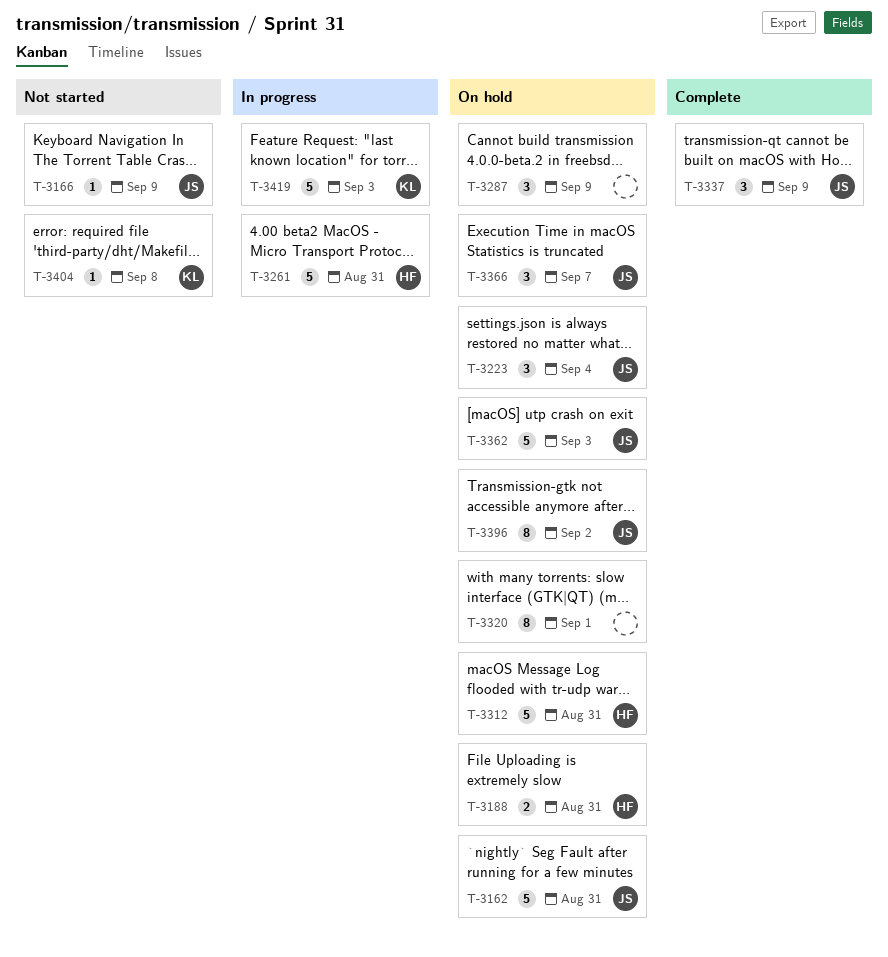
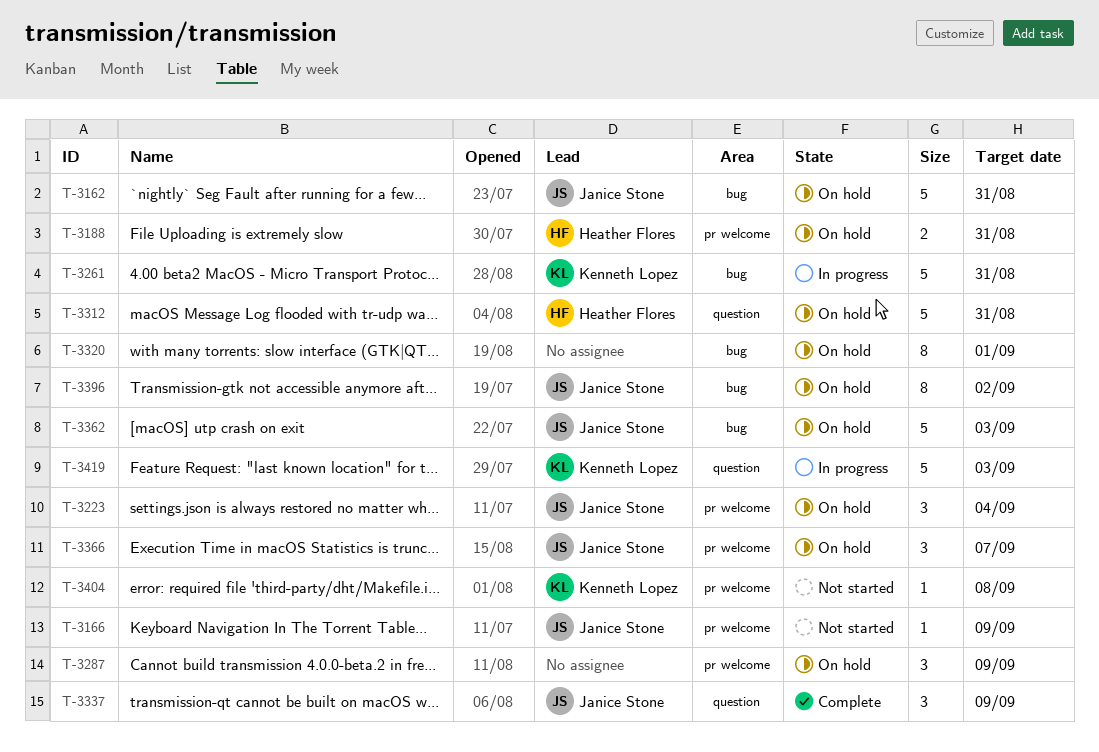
T-3261, owner: Heather Flores -> Kenneth Lopez

